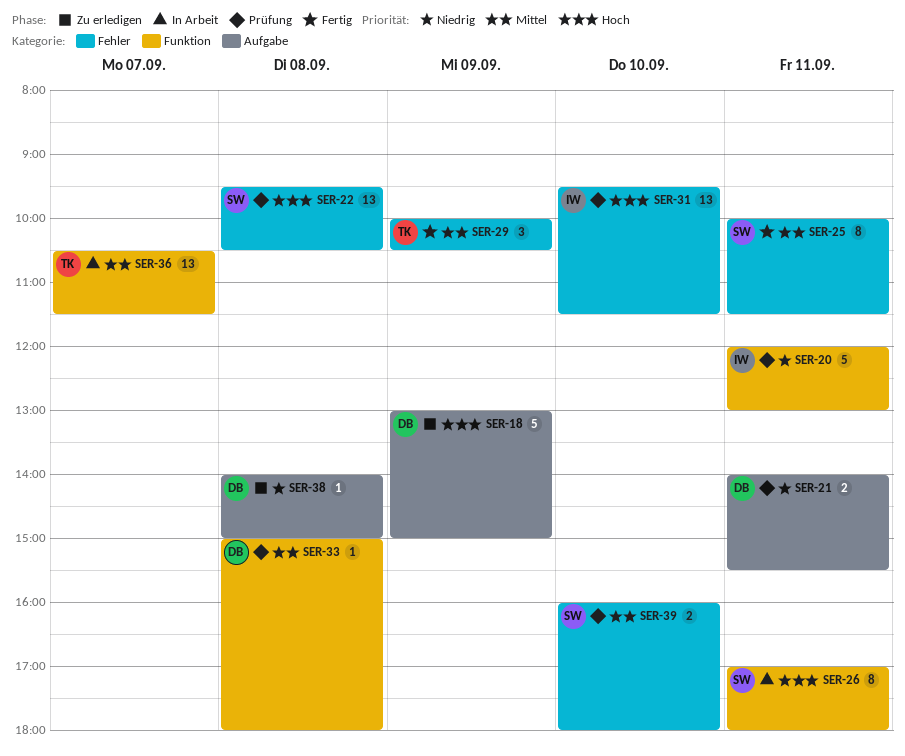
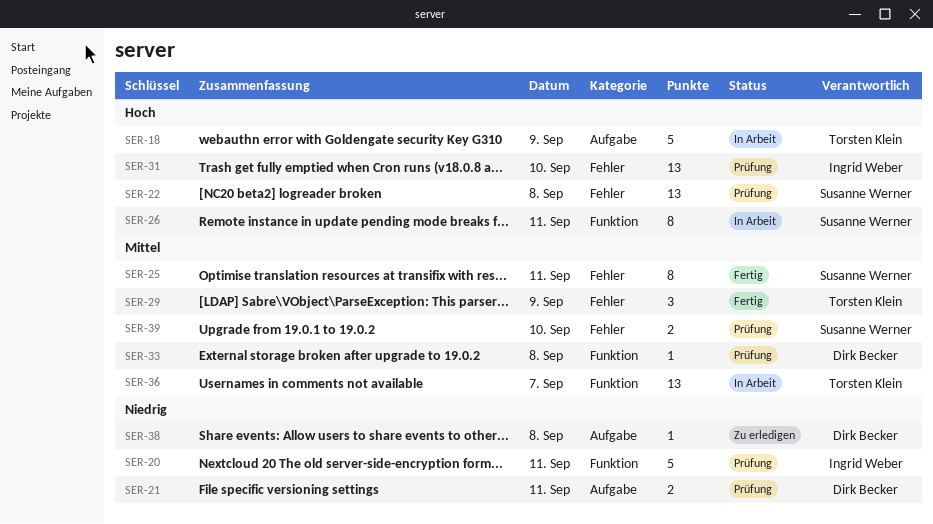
SER-18, status: Zu erledigen -> In Arbeit
SER-18, owner: Dirk Becker -> Torsten Klein

